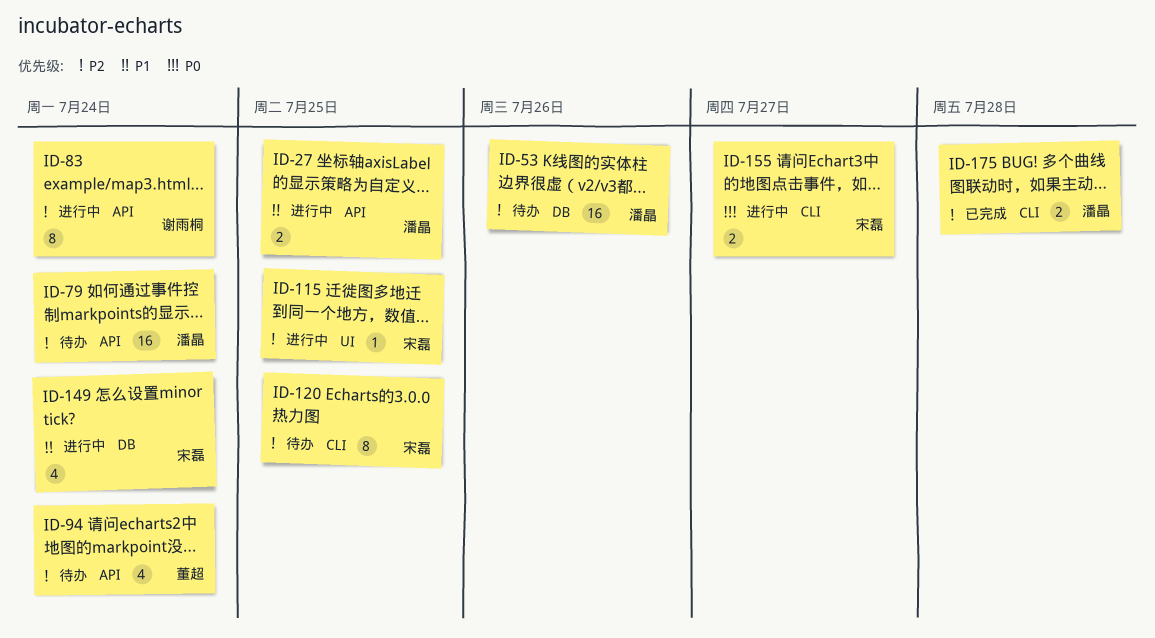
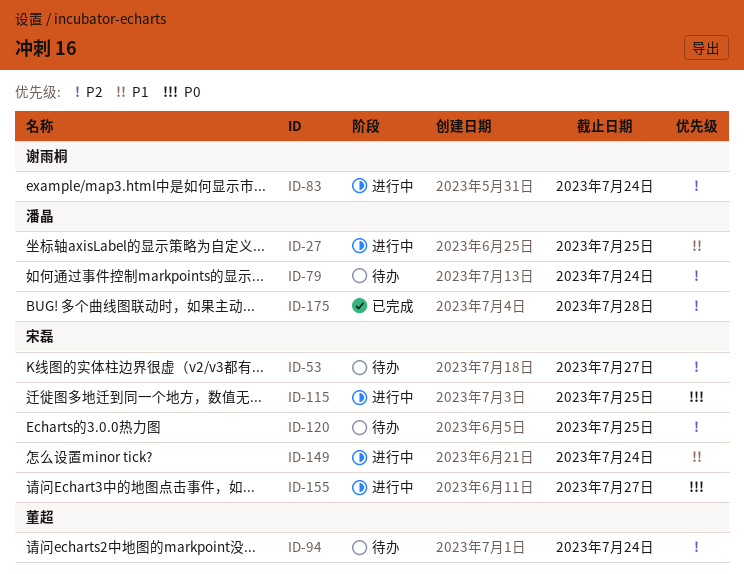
ID-53, owner: 潘晶 -> 宋磊
ID-53, due: Jul 26 -> Jul 27
ID-115, priority: P2 -> P0

